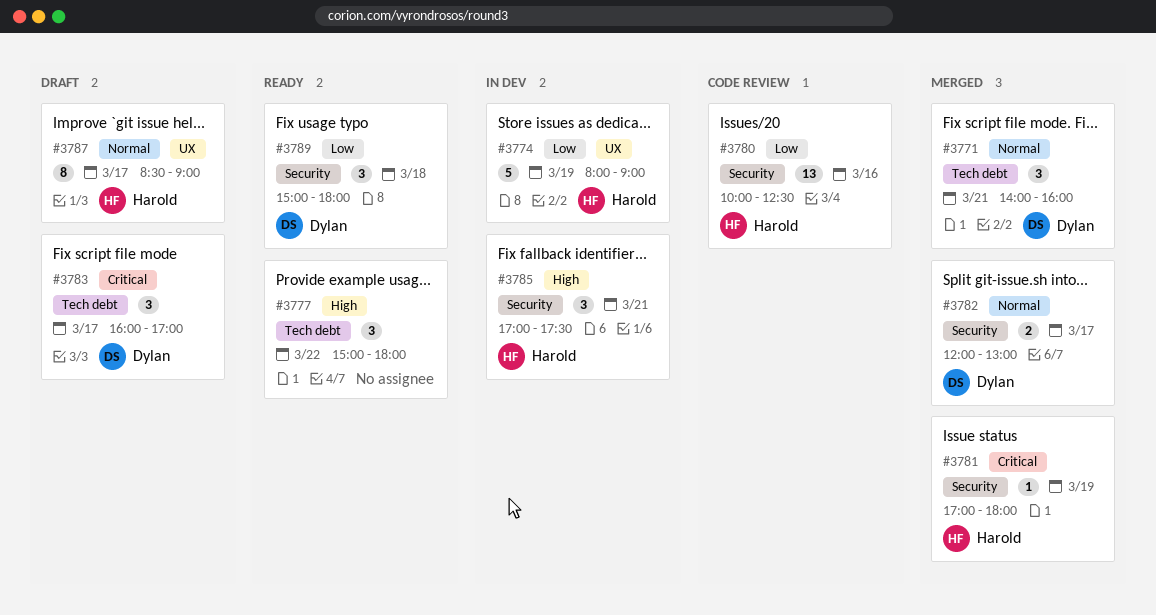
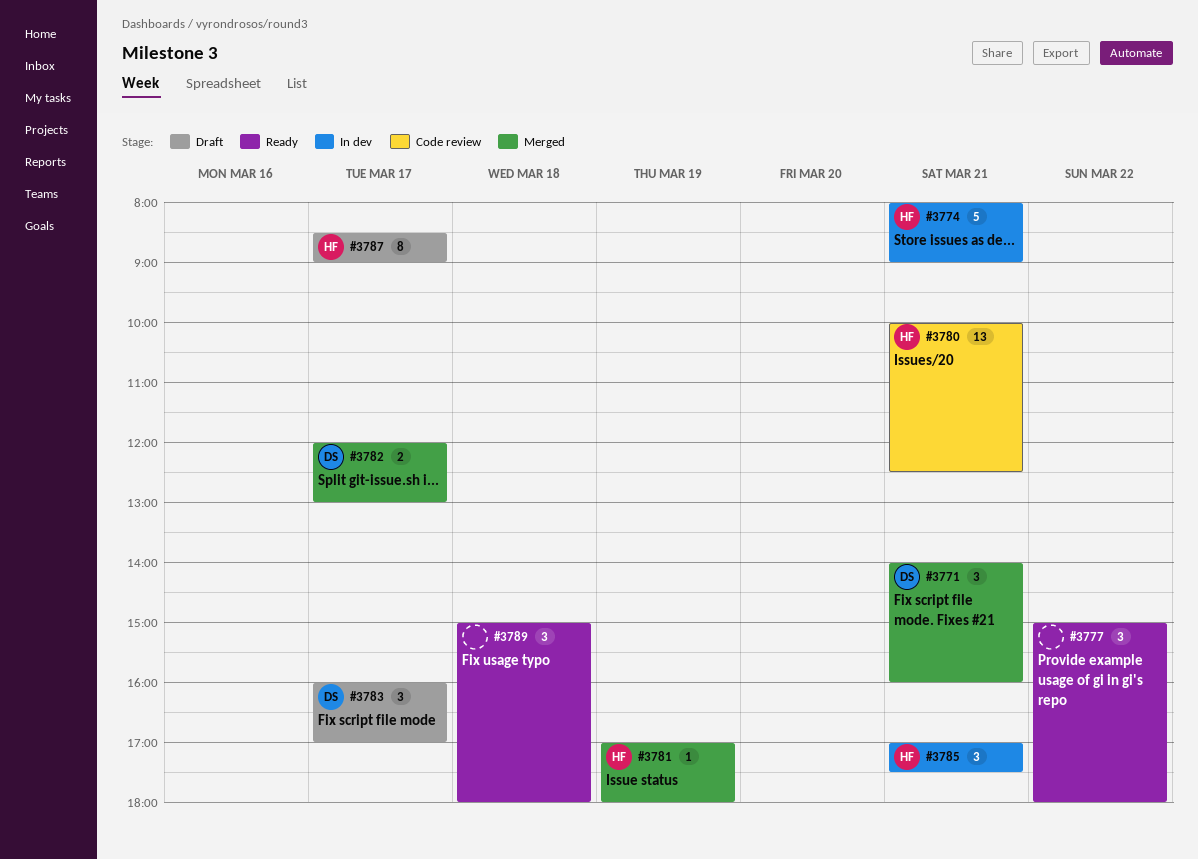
#3774, day: Mar 19 -> Mar 21
#3780, day: Mar 16 -> Mar 21
#3789, owner: Dylan -> none

